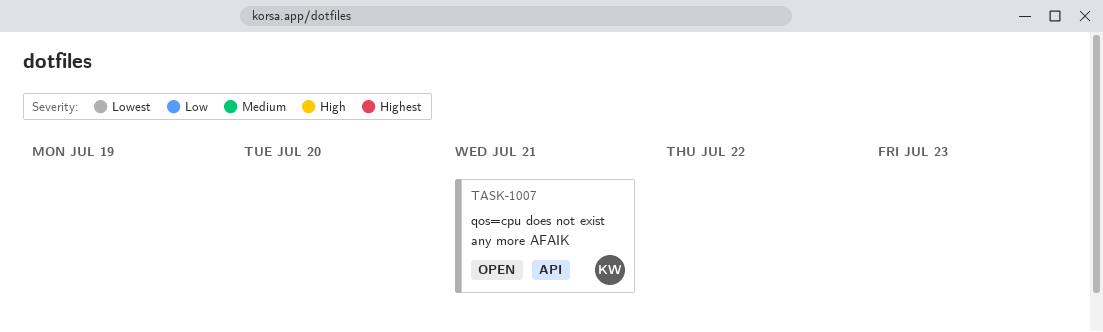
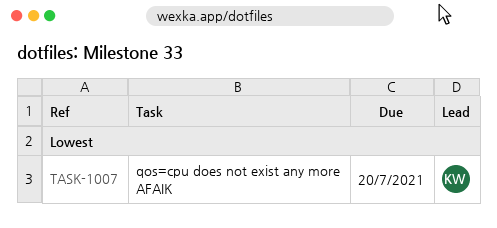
TASK-1007, due: Jul 21 -> Jul 20

